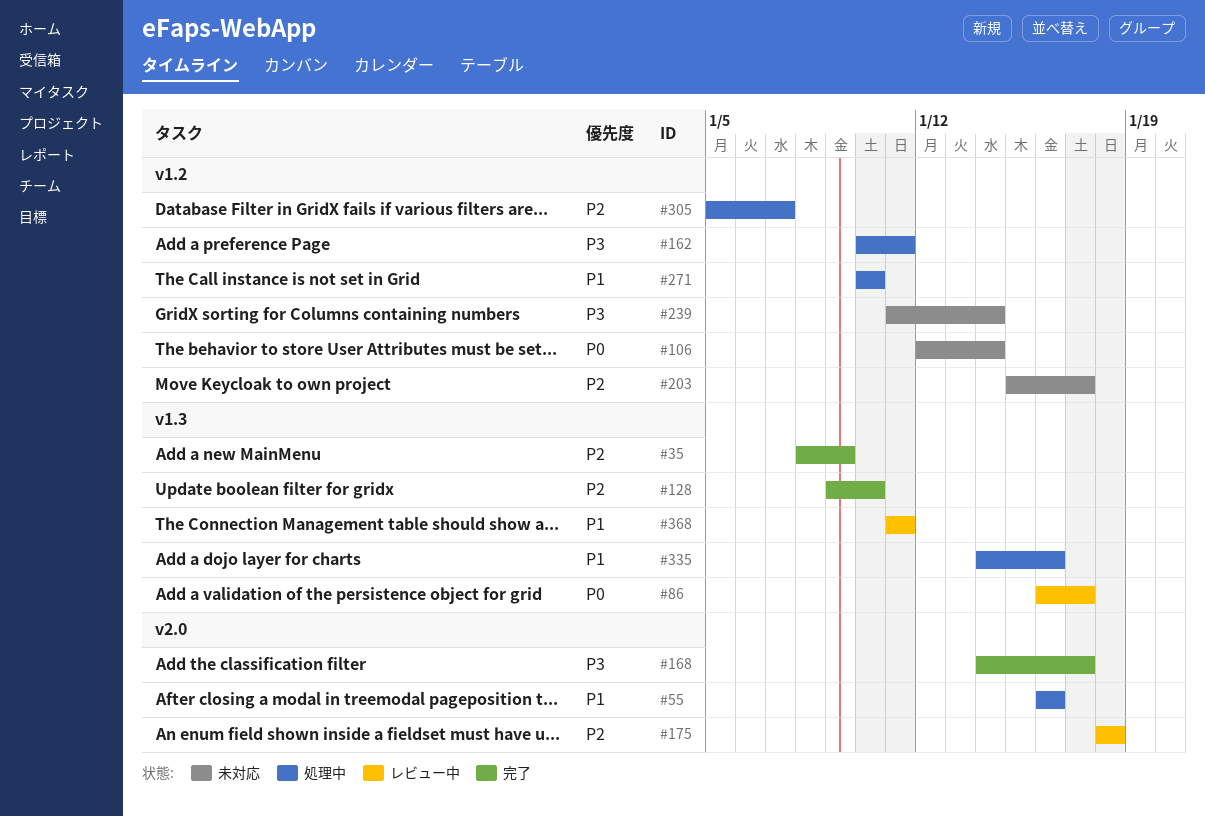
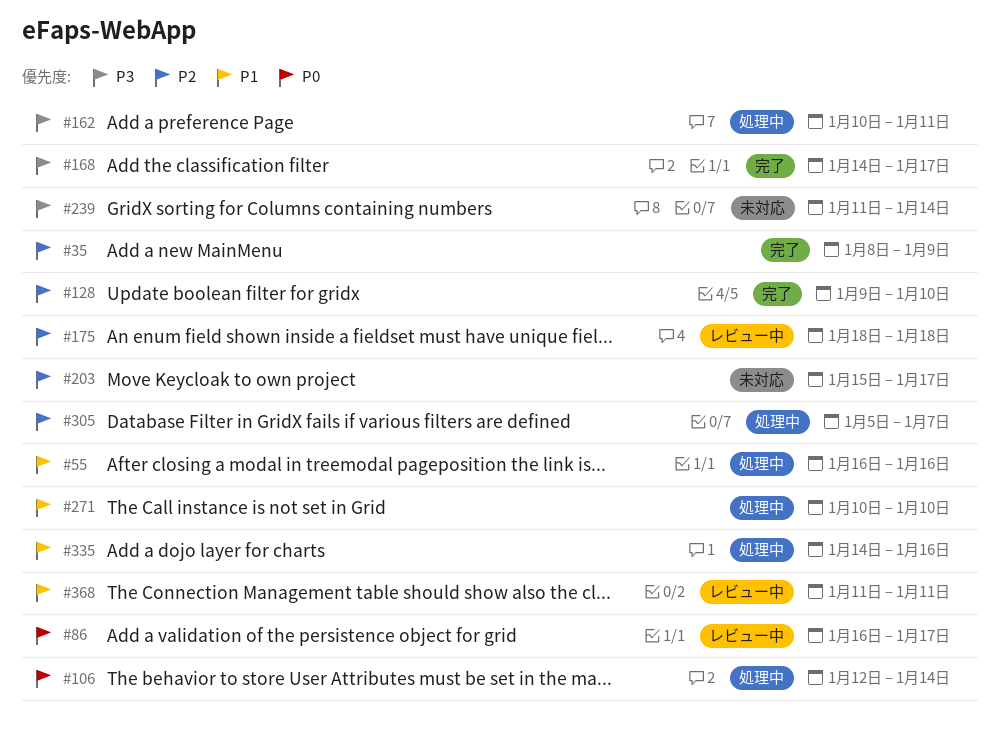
#106, status: 未対応 -> 処理中

